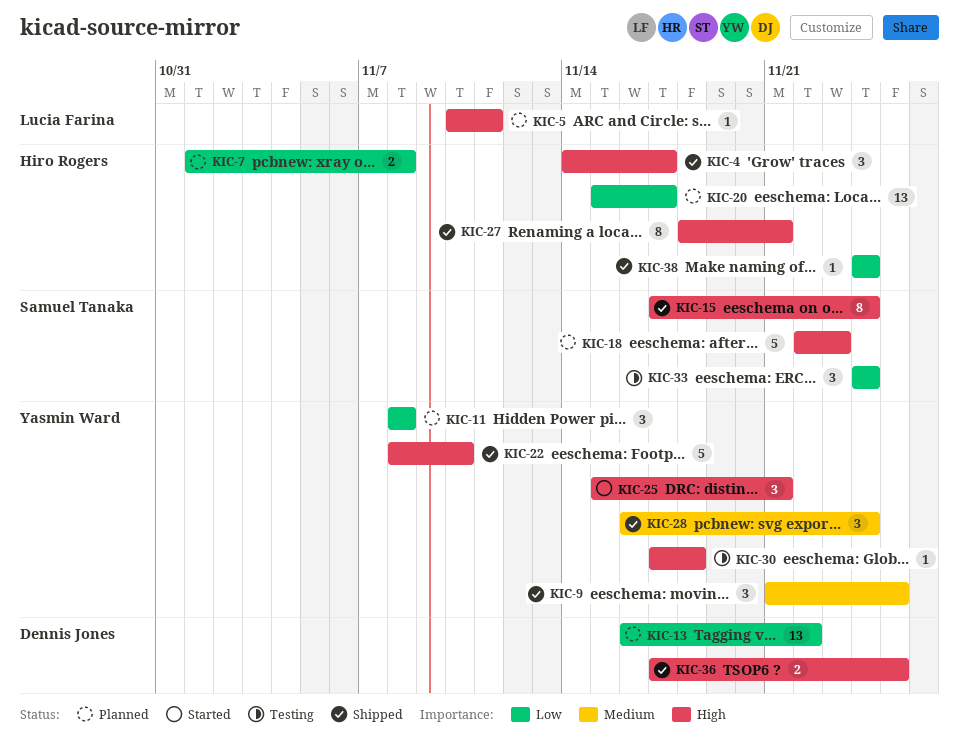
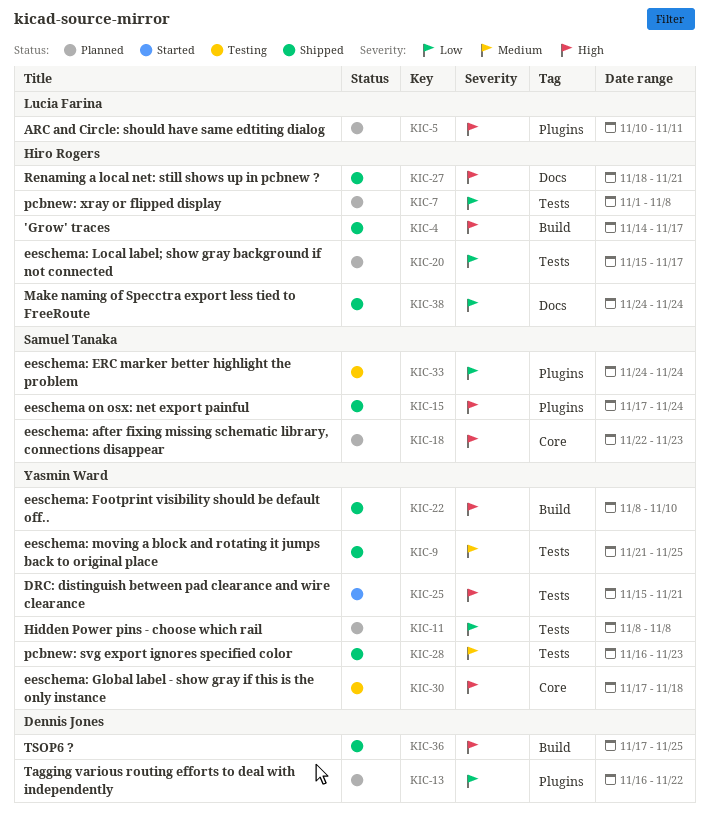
KIC-28, due: Nov 24 -> Nov 23

